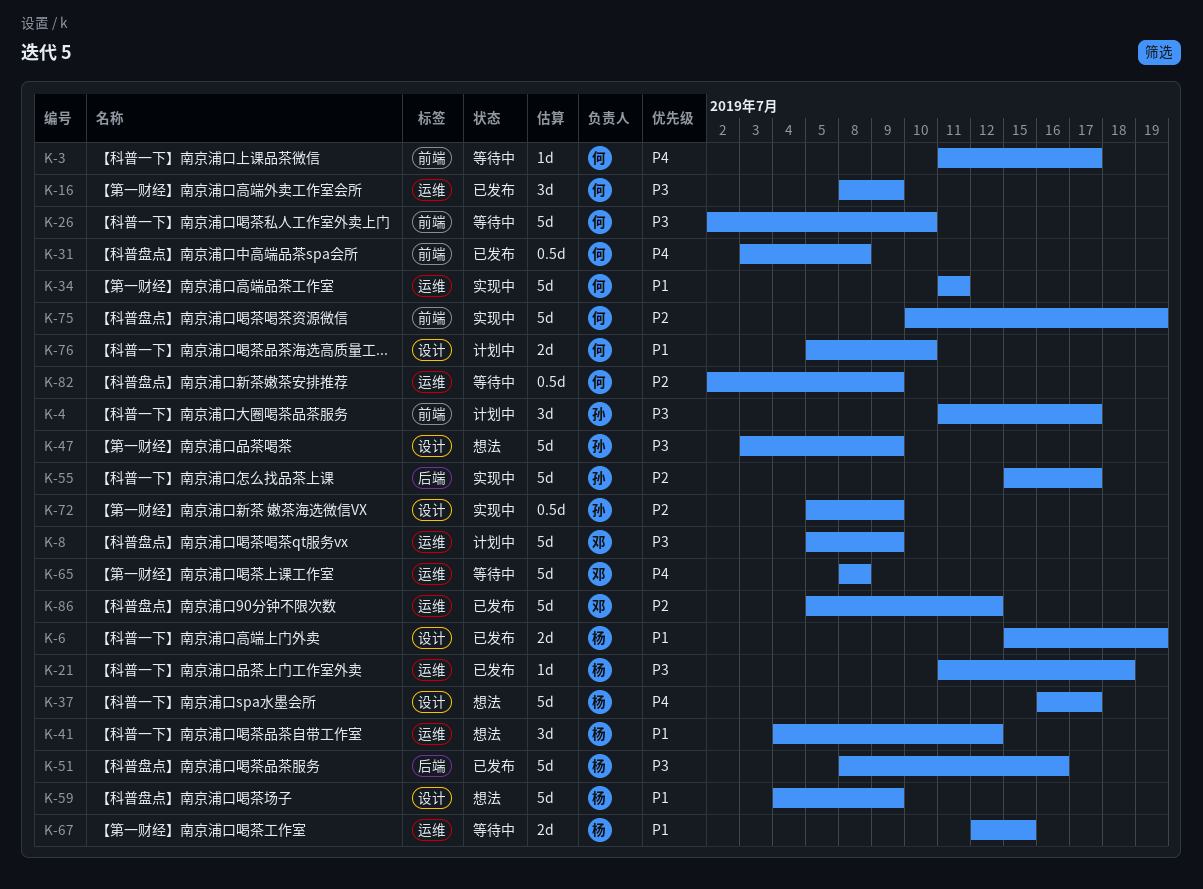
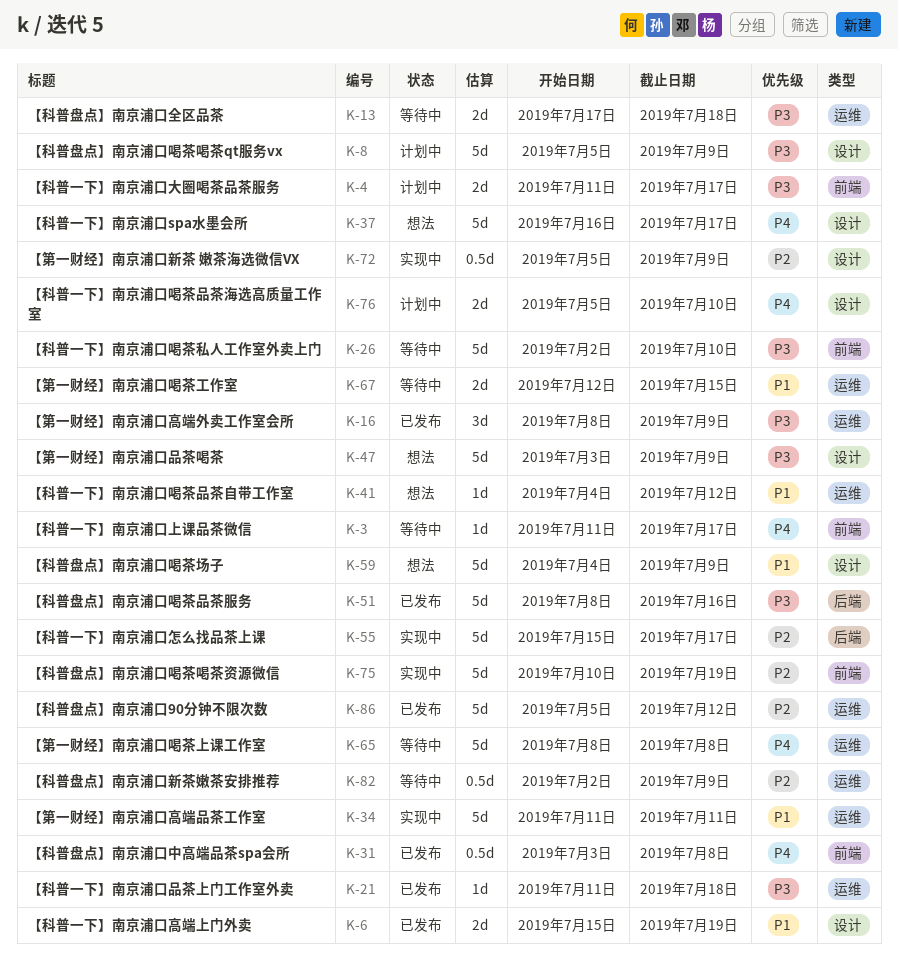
K-4, estimate: 3d -> 2d
K-8, label: 运维 -> 设计
K-13: none -> present
K-41, estimate: 3d -> 1d
K-76, priority: P1 -> P4

